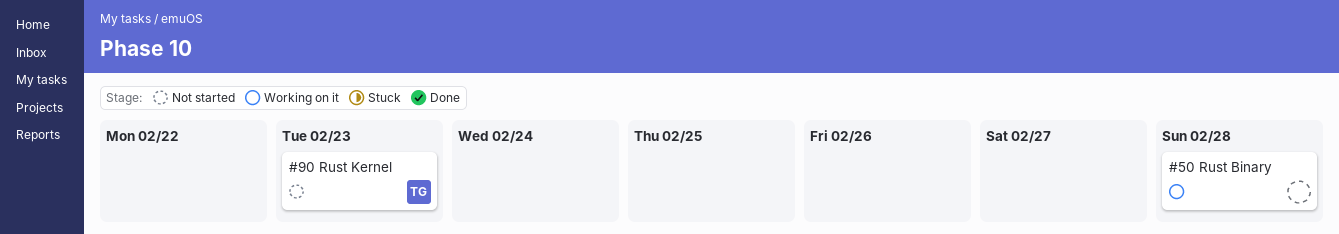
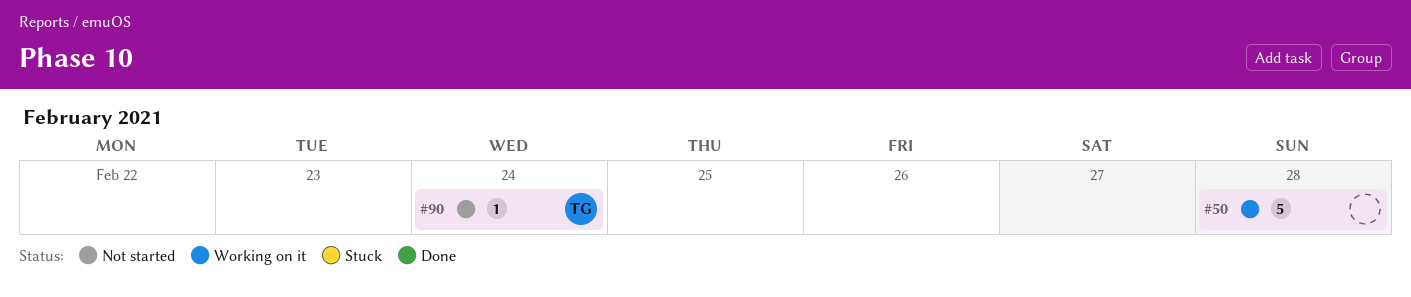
#90, due: Feb 23 -> Feb 24

